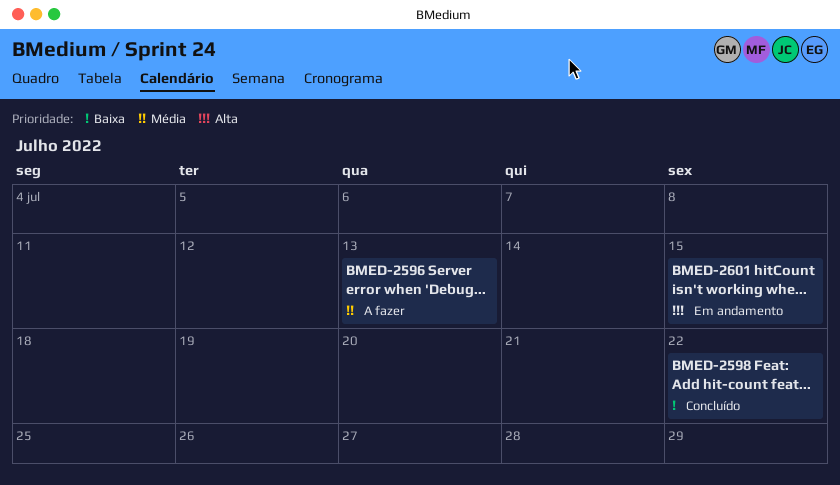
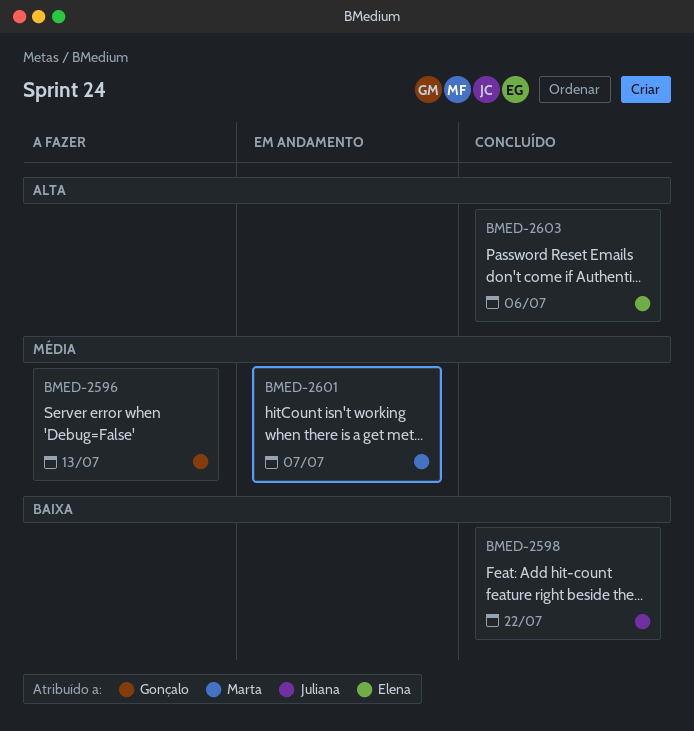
BMED-2601, priority: Alta -> Média
BMED-2601, due: Jul 15 -> Jul 7
BMED-2603: none -> present

